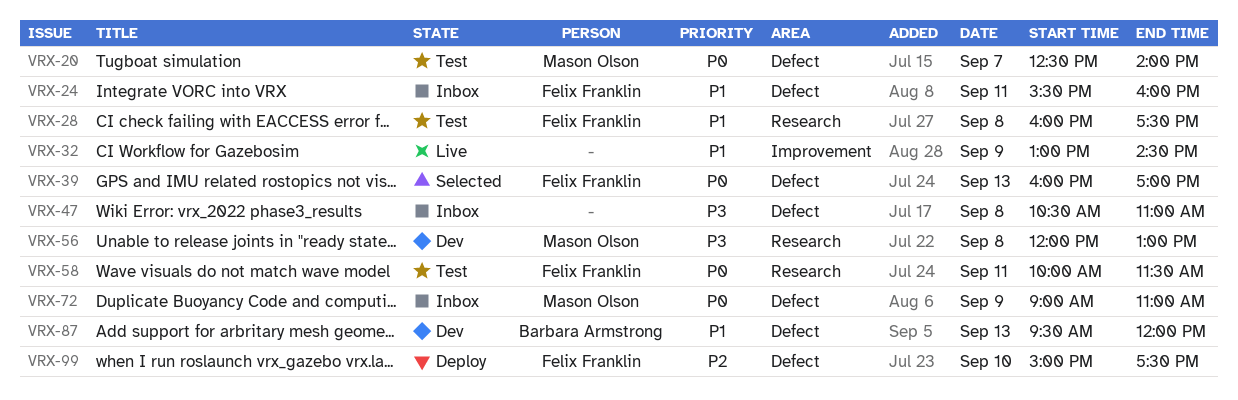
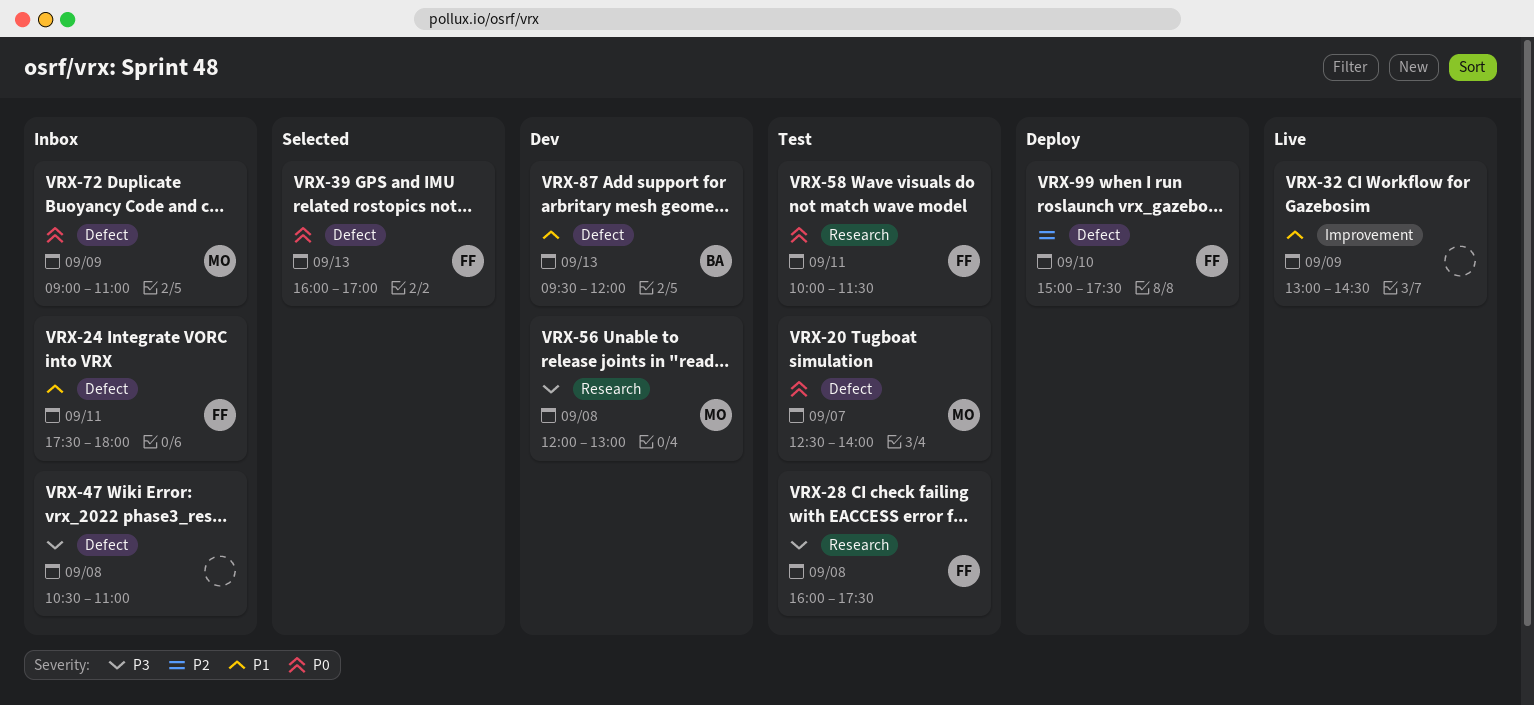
VRX-24, begins: 15:30 -> 17:30
VRX-24, ends: 16:00 -> 18:00
VRX-28, priority: P1 -> P3

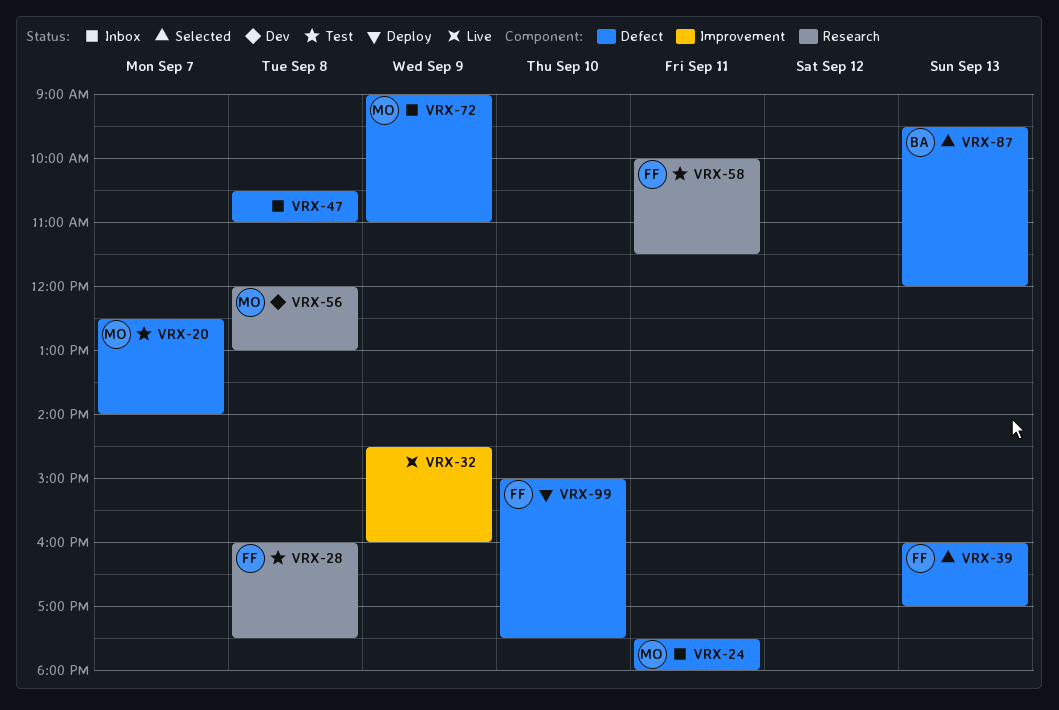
VRX-24, owner: FF -> MO
VRX-32, begins: 13:00 -> 14:30
VRX-32, ends: 14:30 -> 16:00
VRX-87, status: Dev -> Selected

